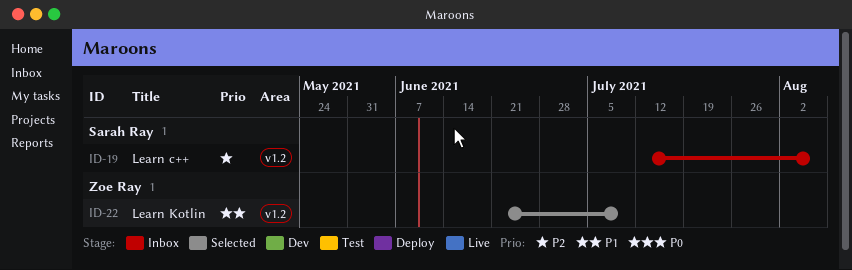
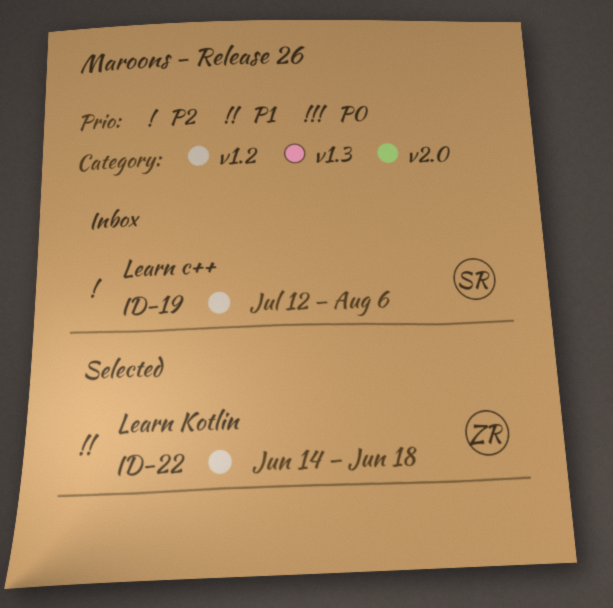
ID-22, start: Jun 21 -> Jun 14
ID-22, due: Jul 9 -> Jun 18

